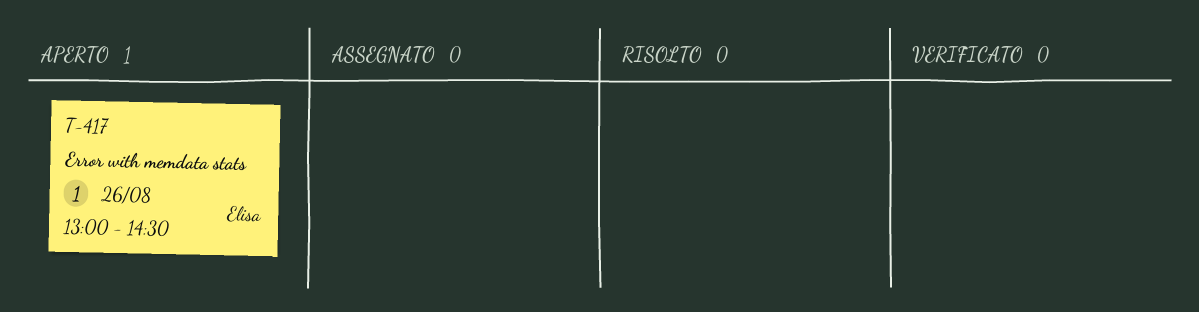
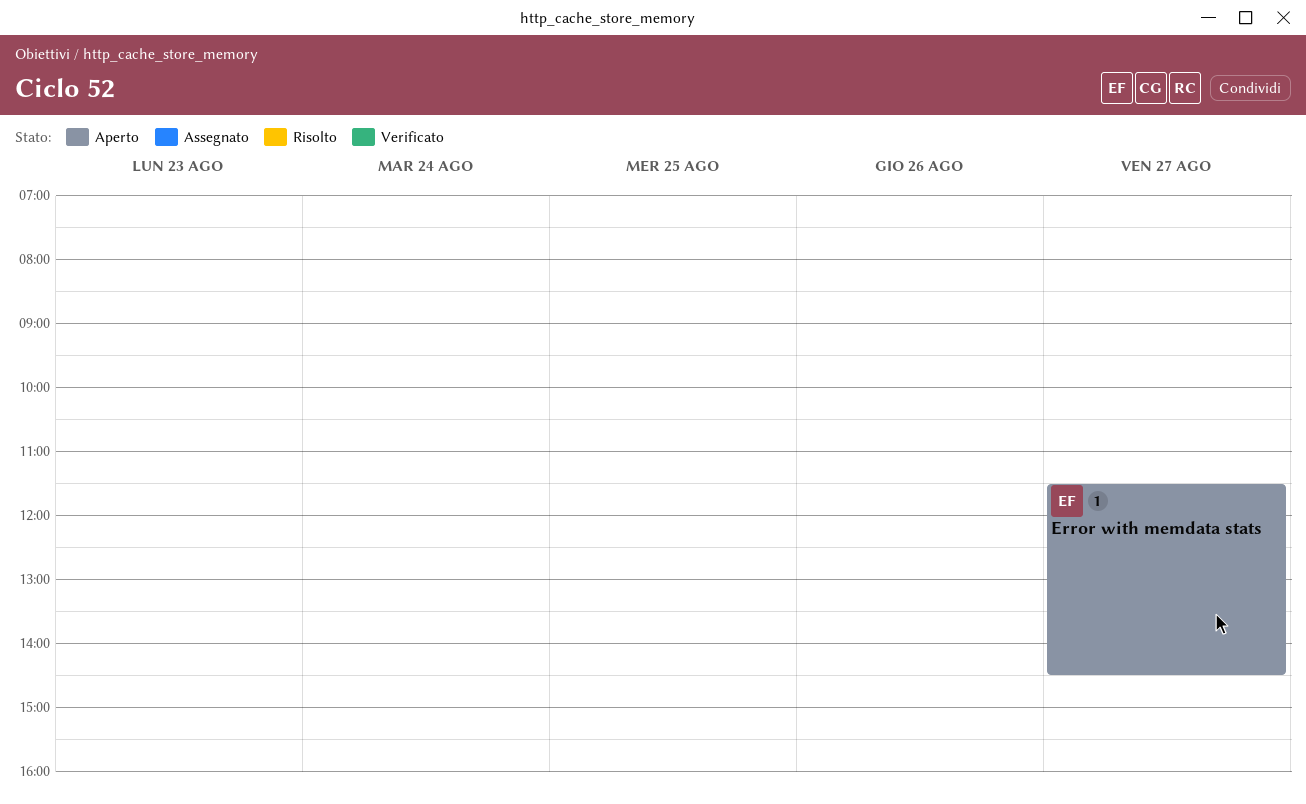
Error with memdata stats, day: Aug 26 -> Aug 27
Error with memdata stats, begins: 13:00 -> 11:30

